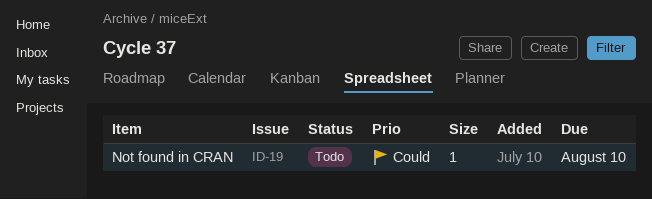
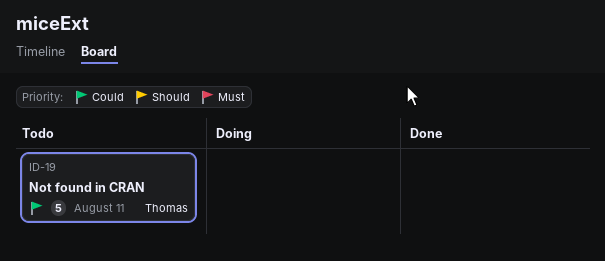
ID-19, estimate: 1 -> 5
ID-19, due: Aug 10 -> Aug 11

